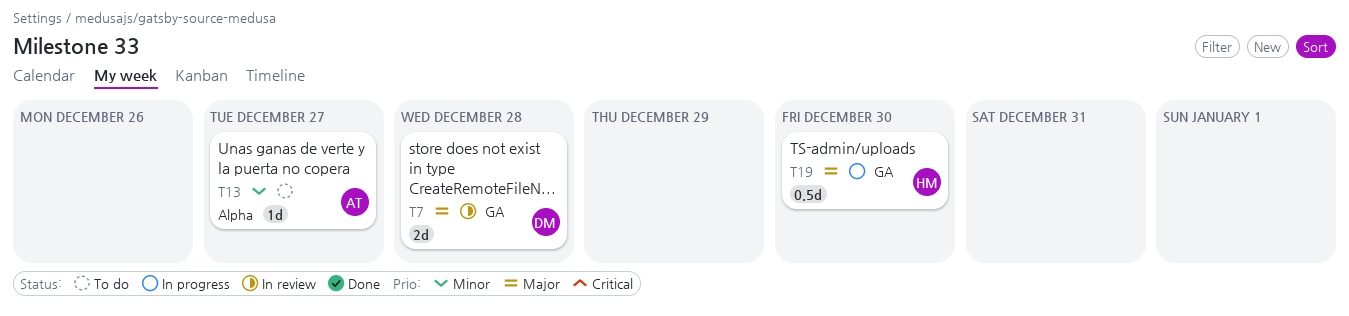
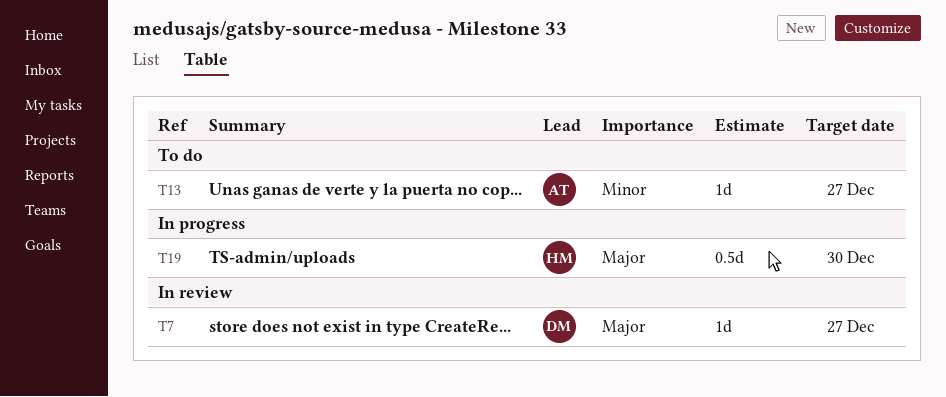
T7, estimate: 2d -> 1d
T7, due: Dec 28 -> Dec 27

